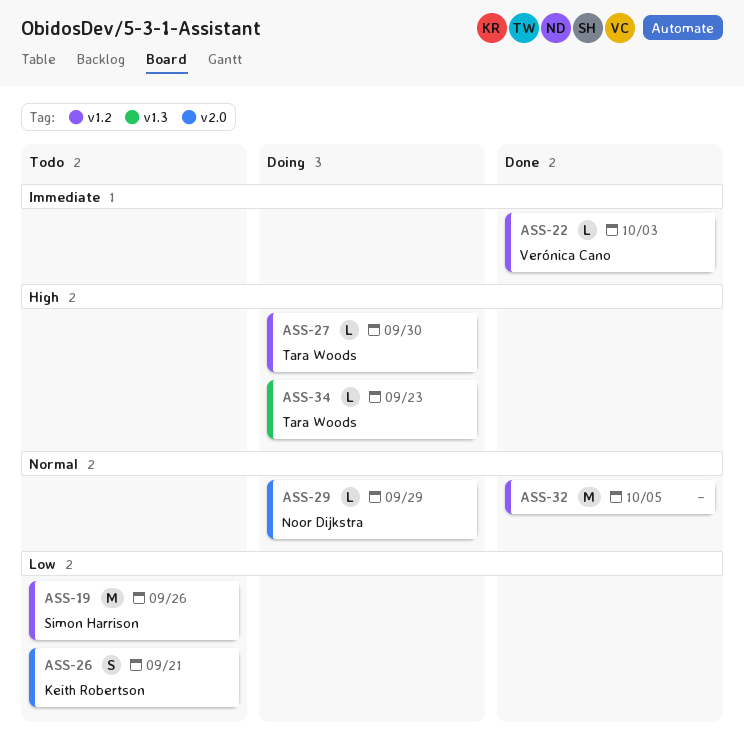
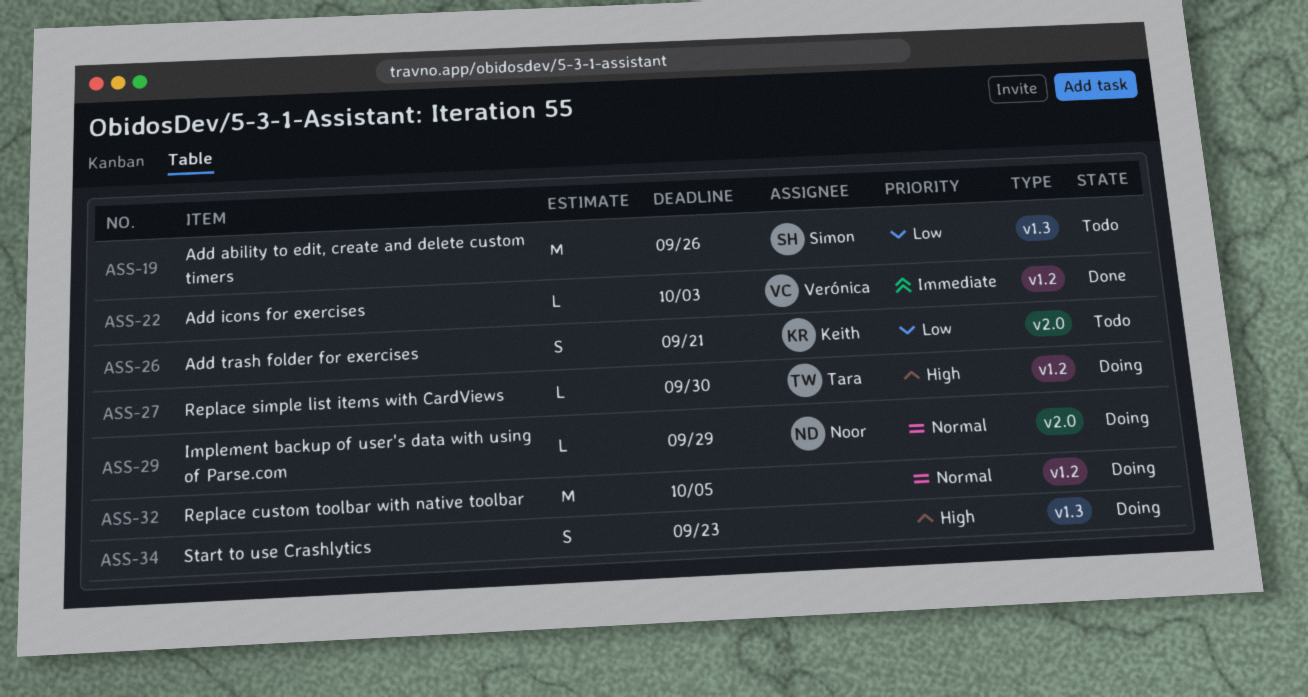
ASS-19, label: v1.2 -> v1.3
ASS-32, status: Done -> Doing
ASS-34, owner: Tara Woods -> none
ASS-34, estimate: L -> S

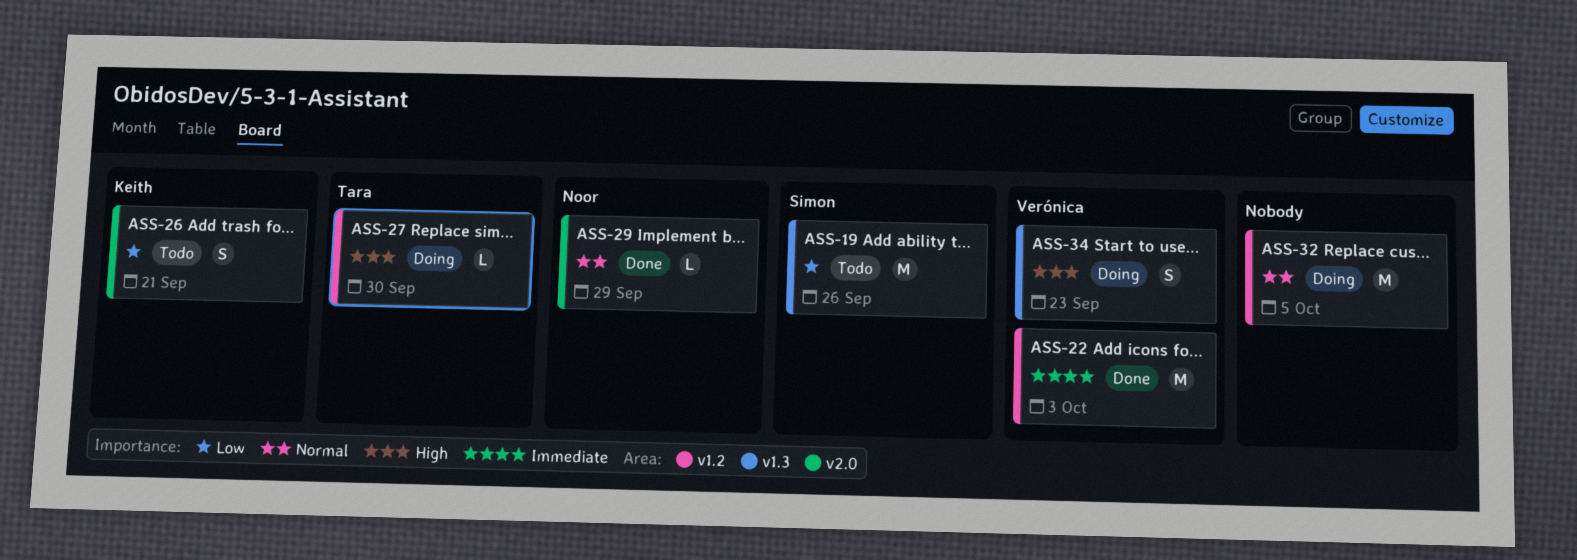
ASS-22, estimate: L -> M
ASS-29, status: Doing -> Done
ASS-34, owner: none -> Verónica

